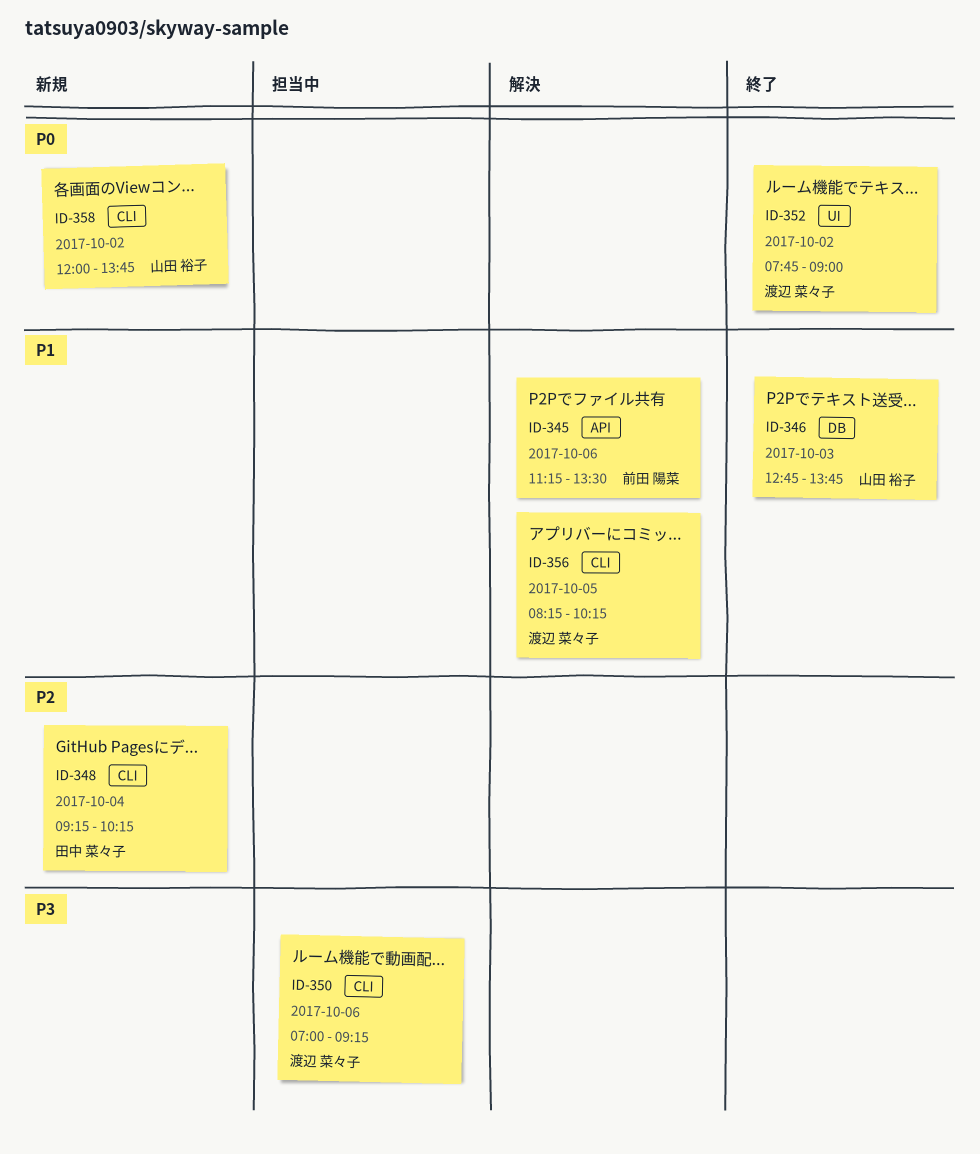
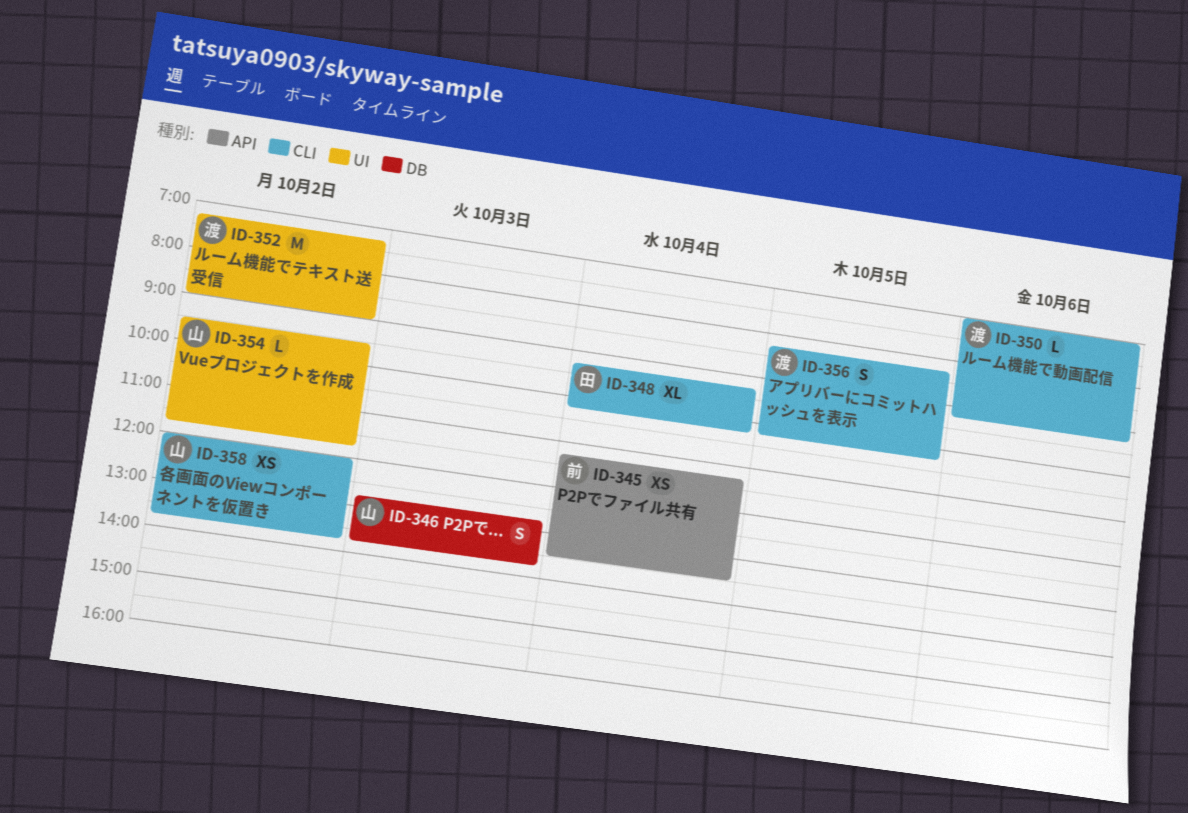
ID-345, day: Oct 6 -> Oct 4
ID-352, begins: 07:45 -> 07:15
ID-354: none -> present

